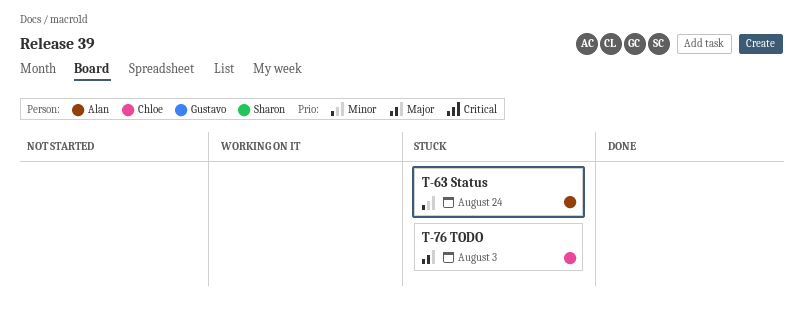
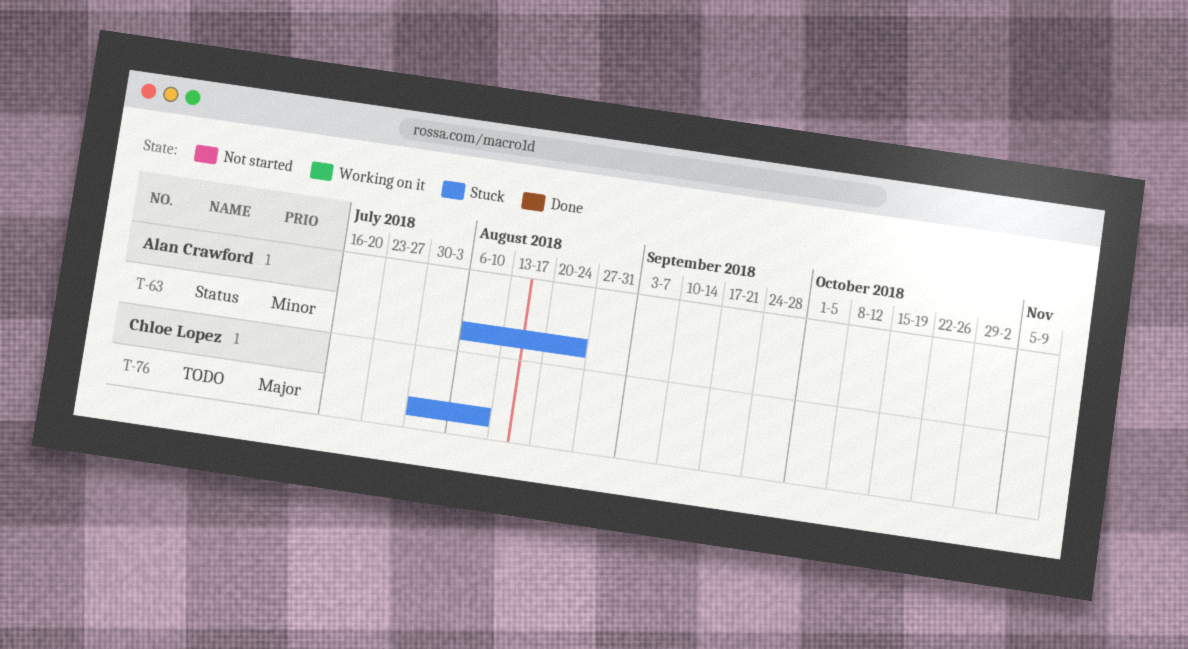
T-76, due: Aug 3 -> Aug 10

